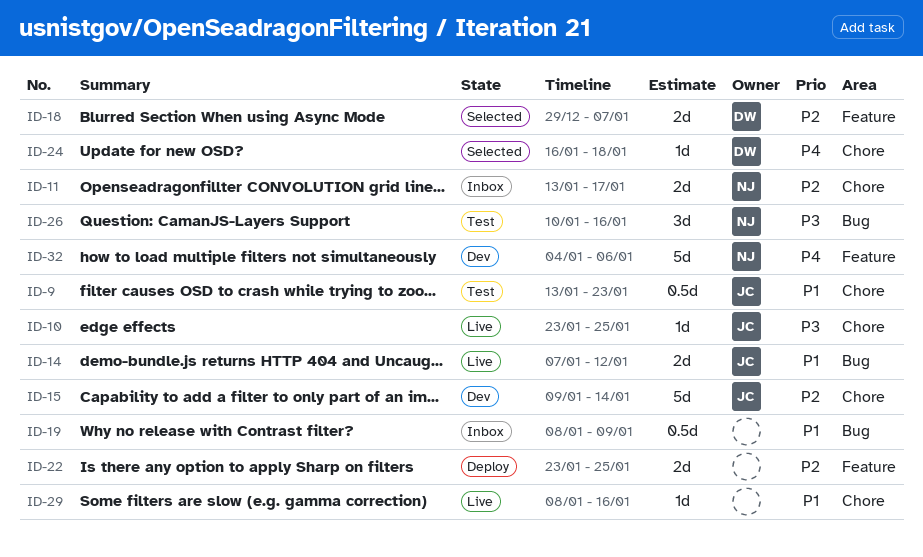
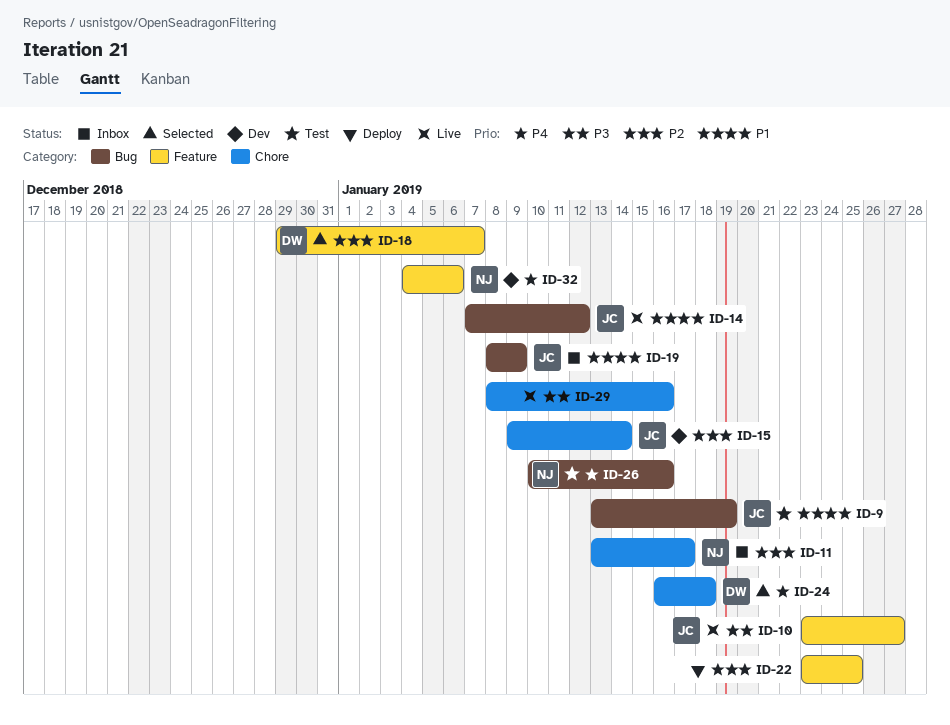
ID-9, label: Chore -> Bug
ID-9, due: Jan 23 -> Jan 19
ID-10, label: Chore -> Feature
ID-10, due: Jan 25 -> Jan 27
ID-19, owner: none -> JC
ID-26, priority: P3 -> P4
ID-29, priority: P1 -> P3

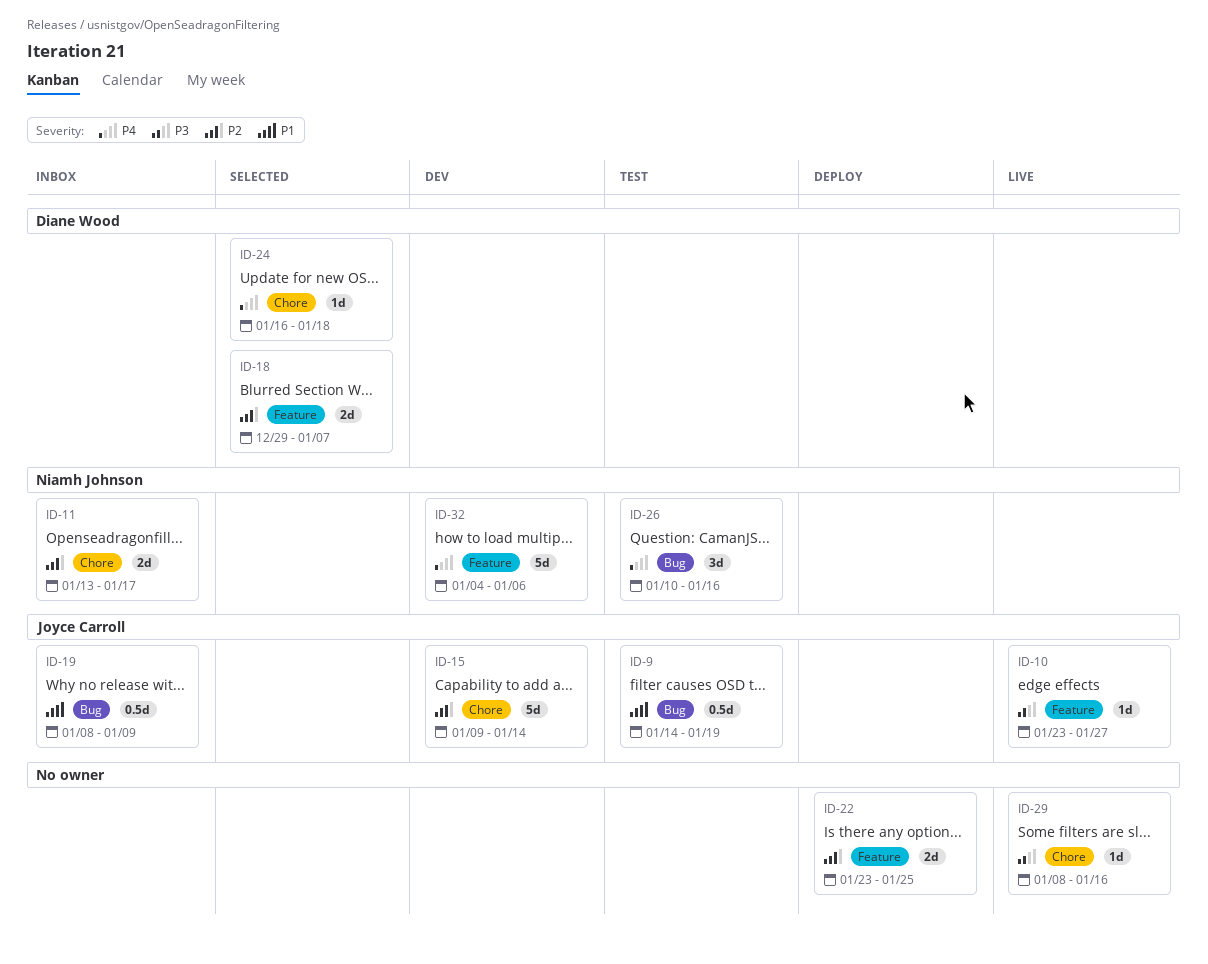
ID-9, start: Jan 13 -> Jan 14
ID-14: present -> none

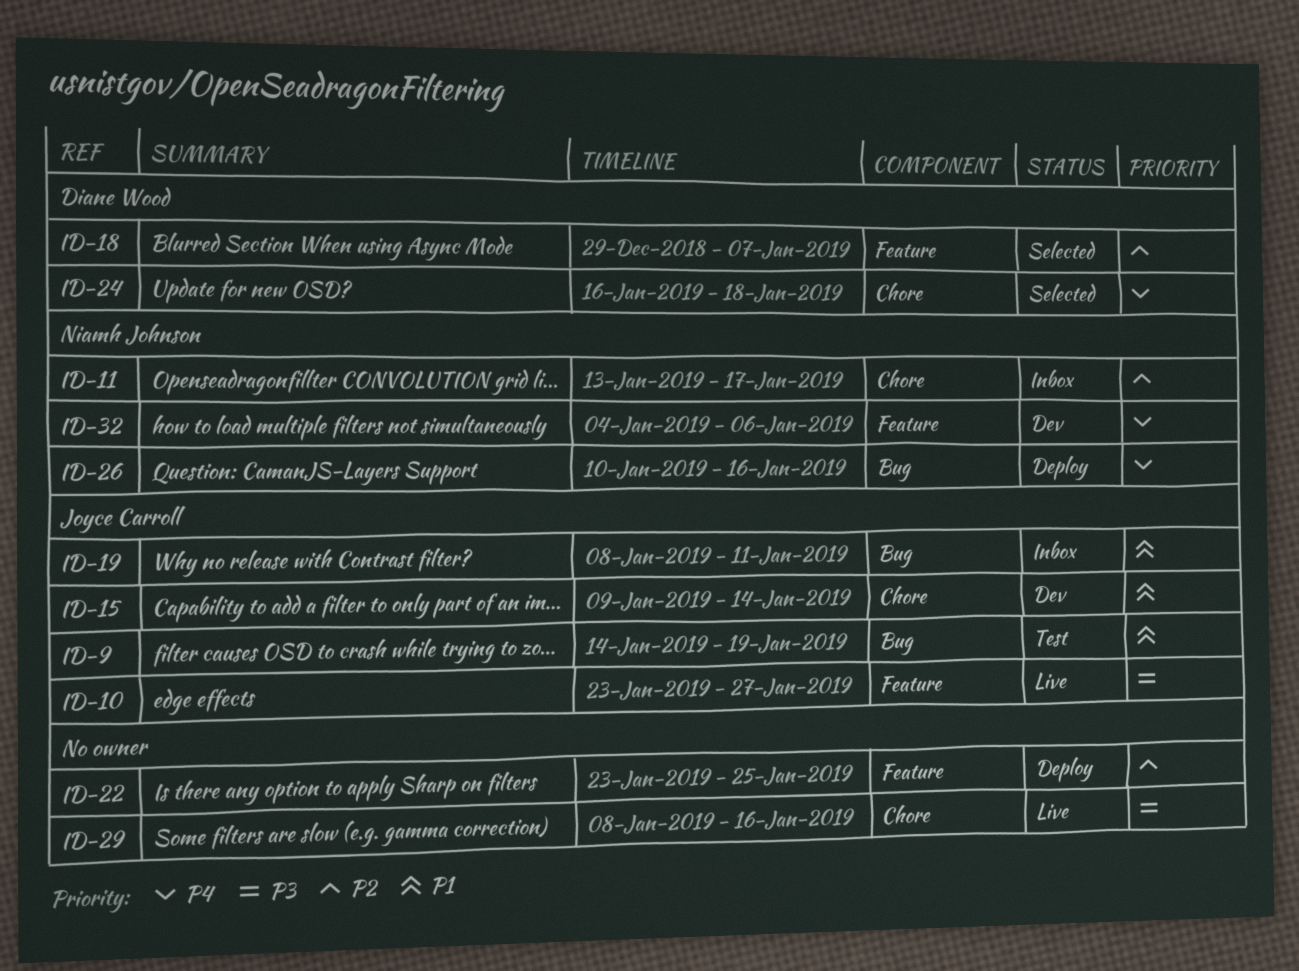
ID-15, priority: P2 -> P1
ID-19, due: Jan 9 -> Jan 11
ID-26, status: Test -> Deploy

